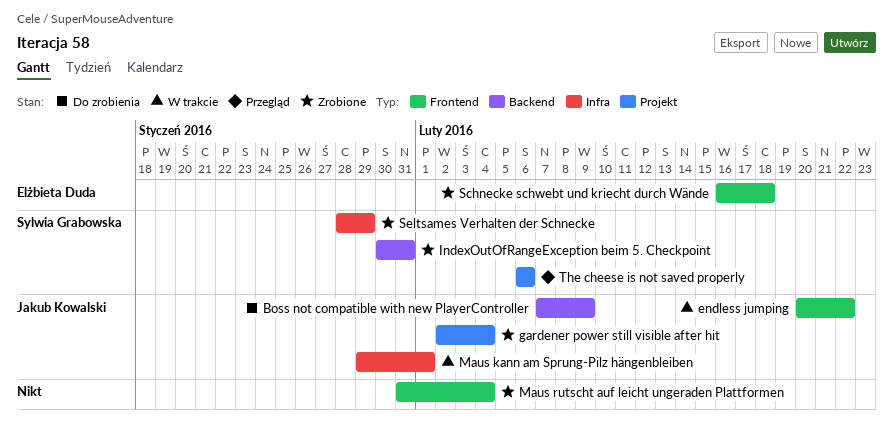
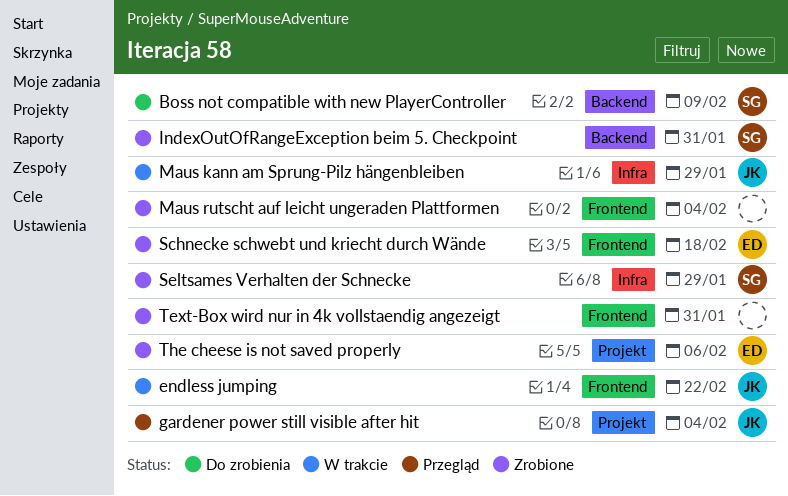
Boss not compatible with new PlayerController, owner: Jakub Kowalski -> Sylwia Grabowska
gardener power still visible after hit, status: Zrobione -> Przegląd
Maus kann am Sprung-Pilz hängenbleiben, due: Feb 1 -> Jan 29
Text-Box wird nur in 4k vollstaendig angezeigt: none -> present
The cheese is not saved properly, status: Przegląd -> Zrobione
The cheese is not saved properly, owner: Sylwia Grabowska -> Elżbieta Duda

